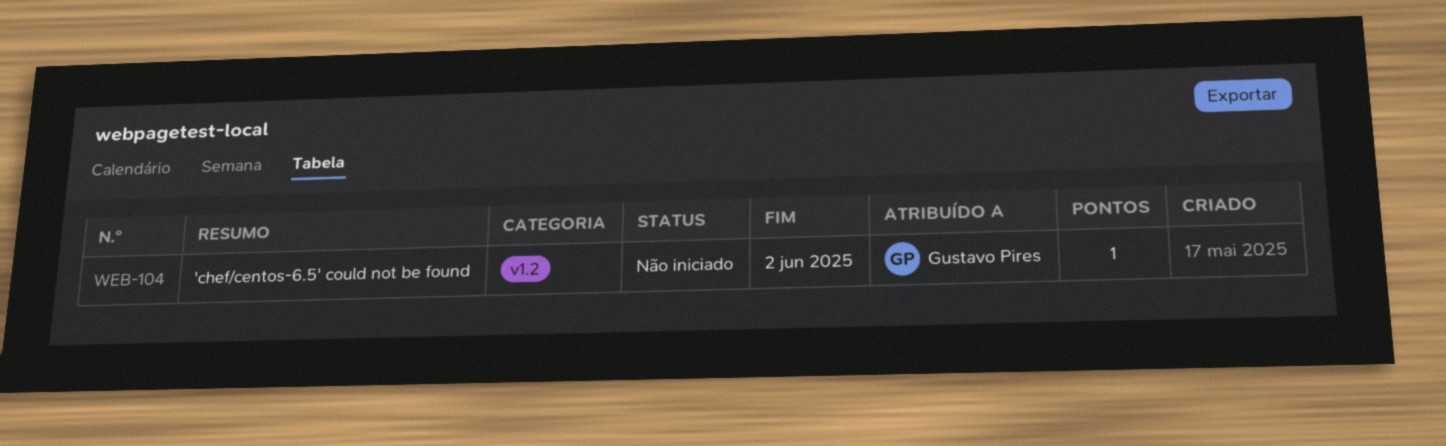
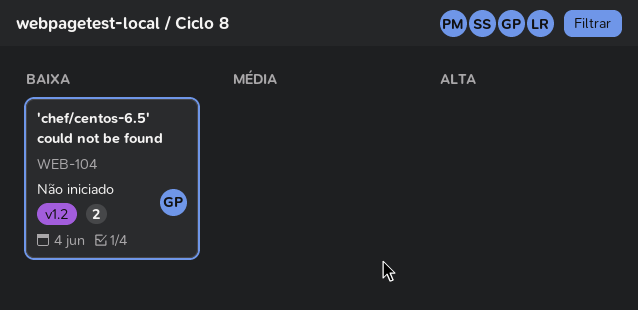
WEB-104, estimate: 1 -> 2
WEB-104, due: Jun 2 -> Jun 4

